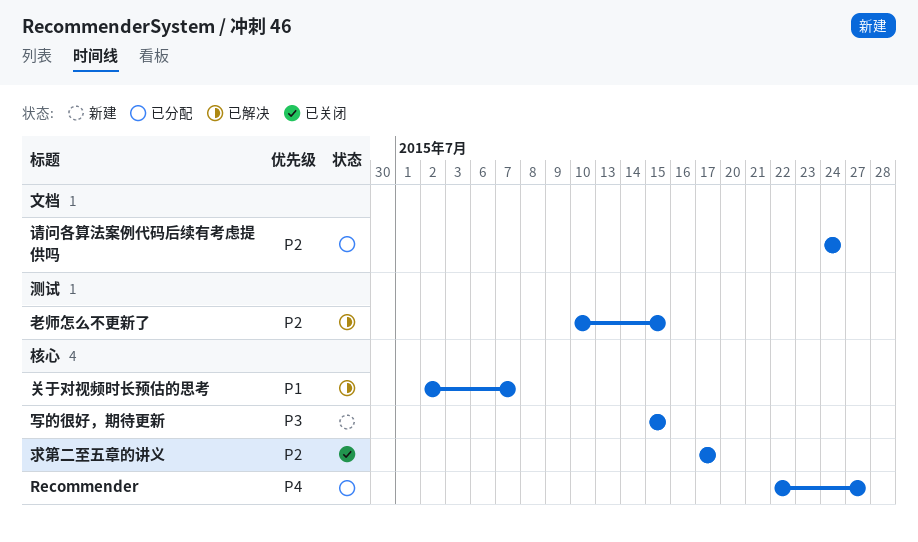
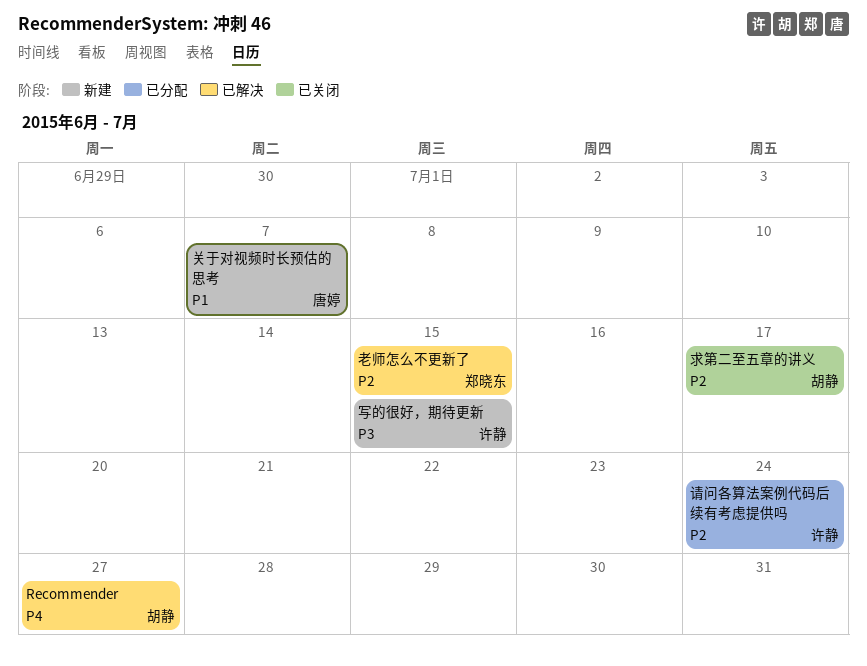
Recommender, status: 已分配 -> 已解决
关于对视频时长预估的思考, status: 已解决 -> 新建

